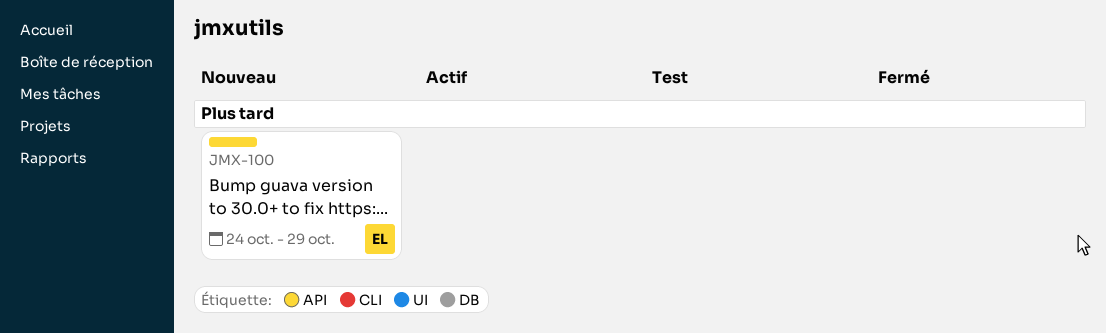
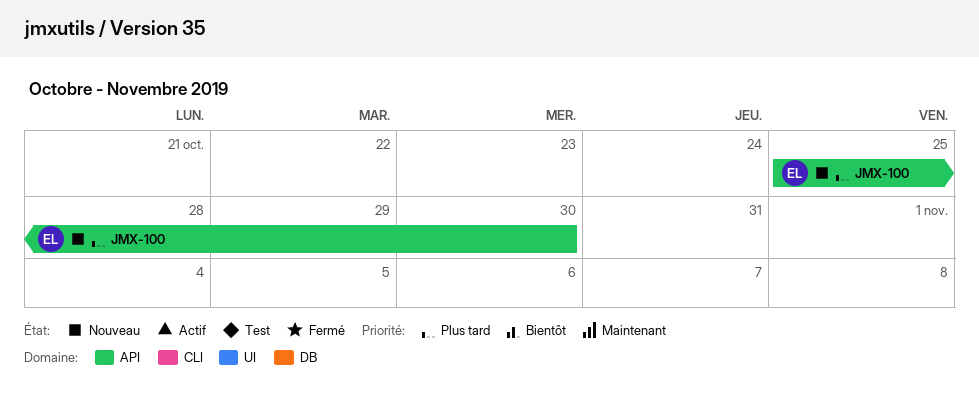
JMX-100, start: Oct 24 -> Oct 25
JMX-100, due: Oct 29 -> Oct 30

